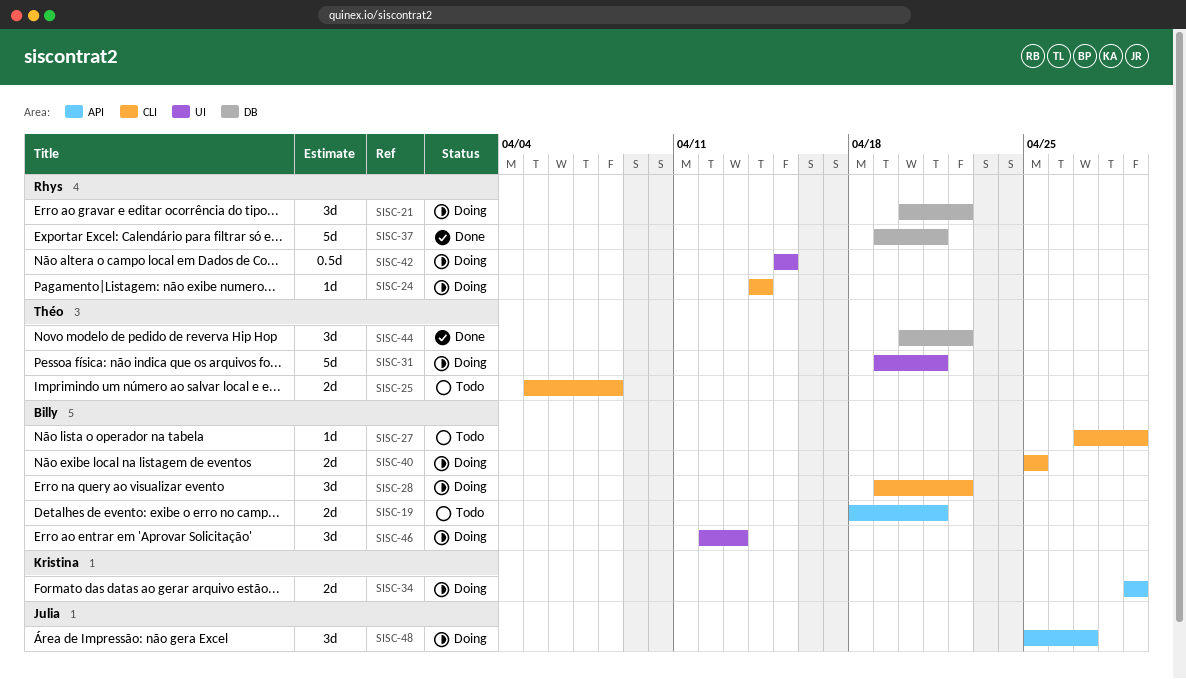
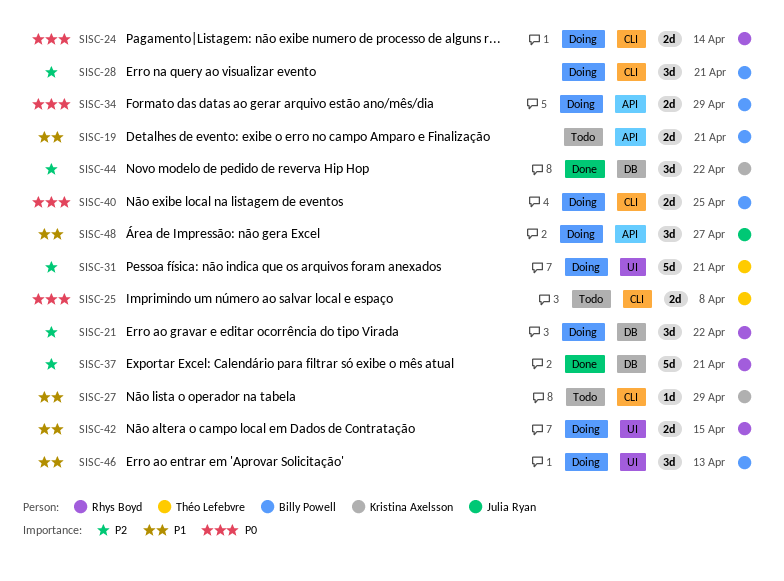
SISC-24, estimate: 1d -> 2d
SISC-27, owner: Billy Powell -> Kristina Axelsson
SISC-28, due: Apr 22 -> Apr 21
SISC-34, owner: Kristina Axelsson -> Billy Powell
SISC-42, estimate: 0.5d -> 2d
SISC-44, owner: Théo Lefebvre -> Kristina Axelsson

